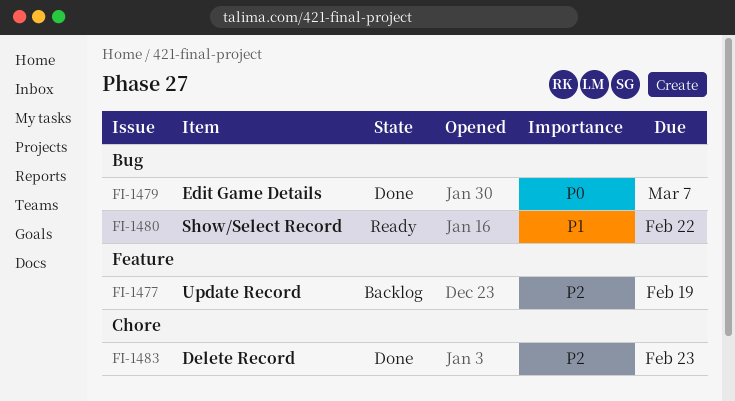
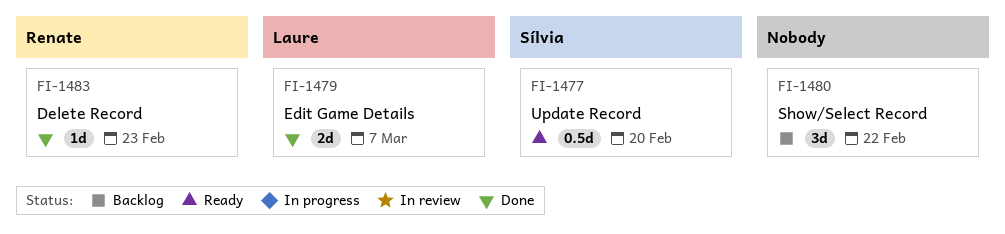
FI-1477, status: Backlog -> Ready
FI-1477, due: Feb 19 -> Feb 20
FI-1480, status: Ready -> Backlog

